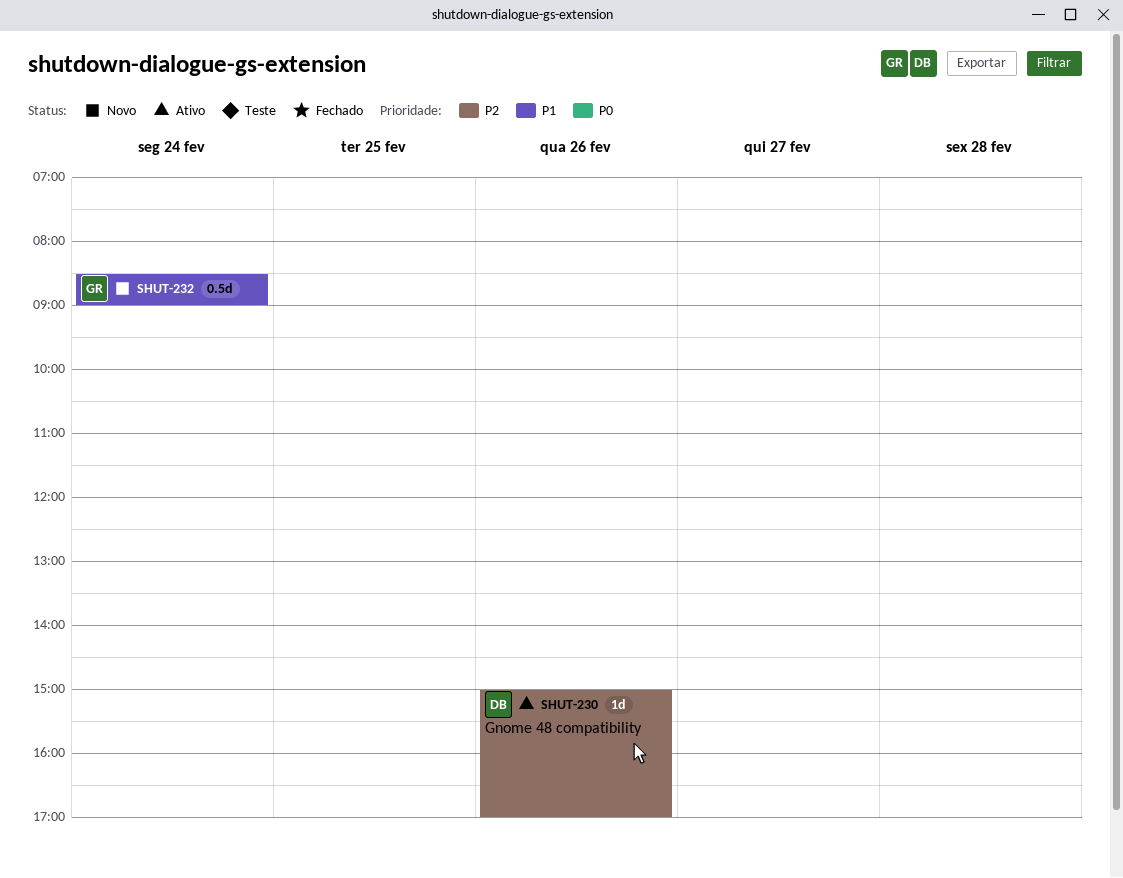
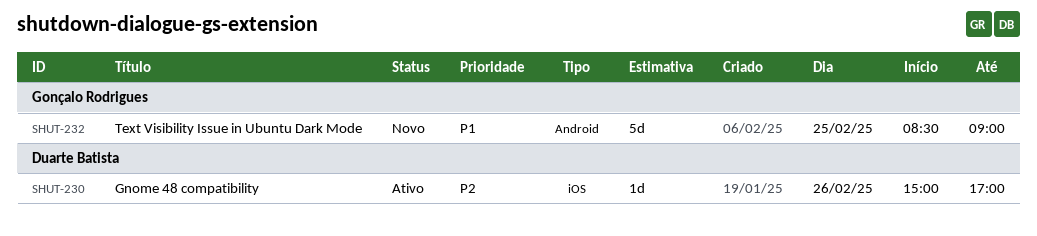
SHUT-232, estimate: 0.5d -> 5d
SHUT-232, day: Feb 24 -> Feb 25

